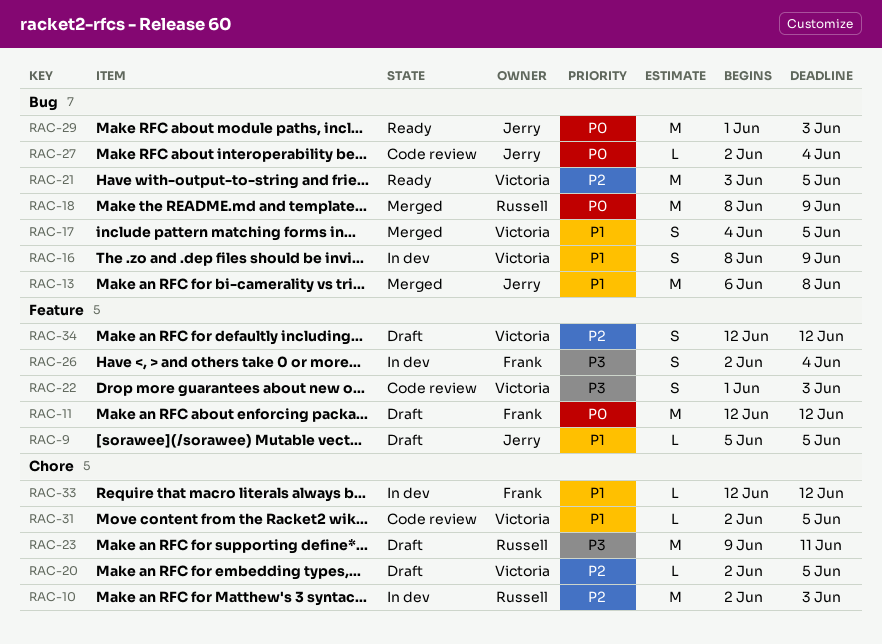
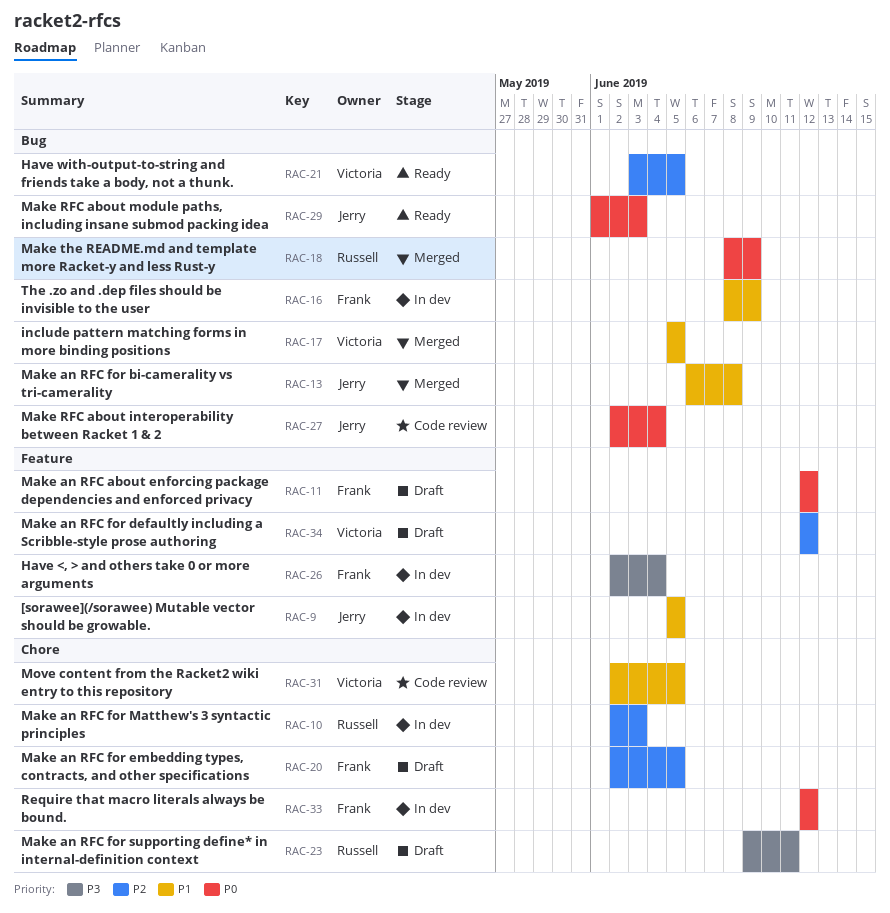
RAC-9, status: Draft -> In dev
RAC-16, owner: Victoria -> Frank
RAC-17, start: Jun 4 -> Jun 5
RAC-20, owner: Victoria -> Frank
RAC-22: present -> none
RAC-33, priority: P1 -> P0

